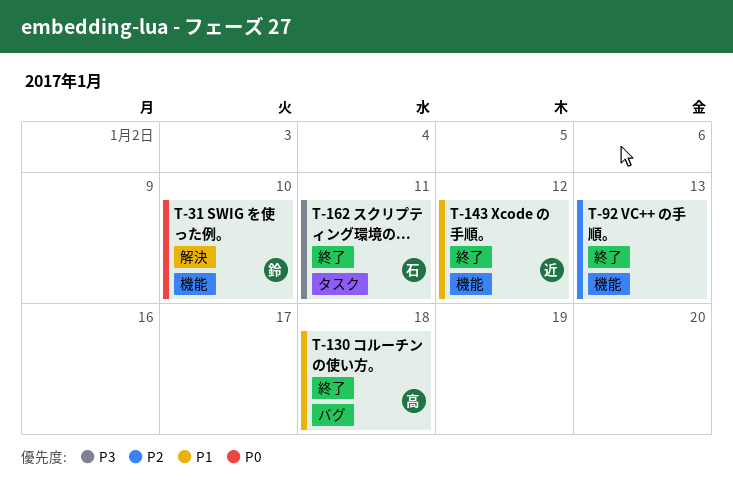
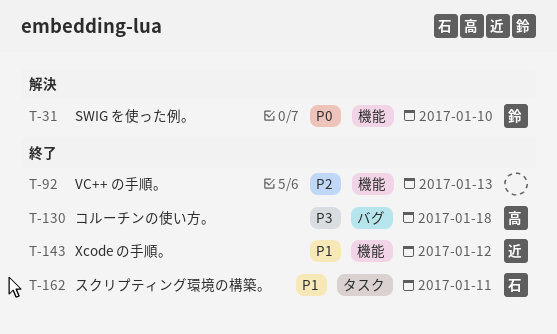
T-130, priority: P1 -> P3
T-162, priority: P3 -> P1

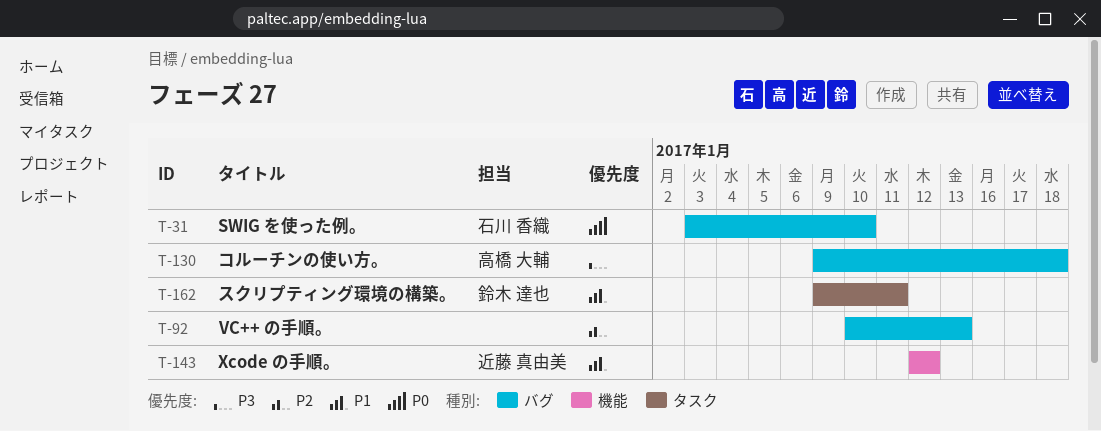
T-31, owner: 鈴木 達也 -> 石川 香織
T-31, label: 機能 -> バグ
T-92, label: 機能 -> バグ
T-162, owner: 石川 香織 -> 鈴木 達也

